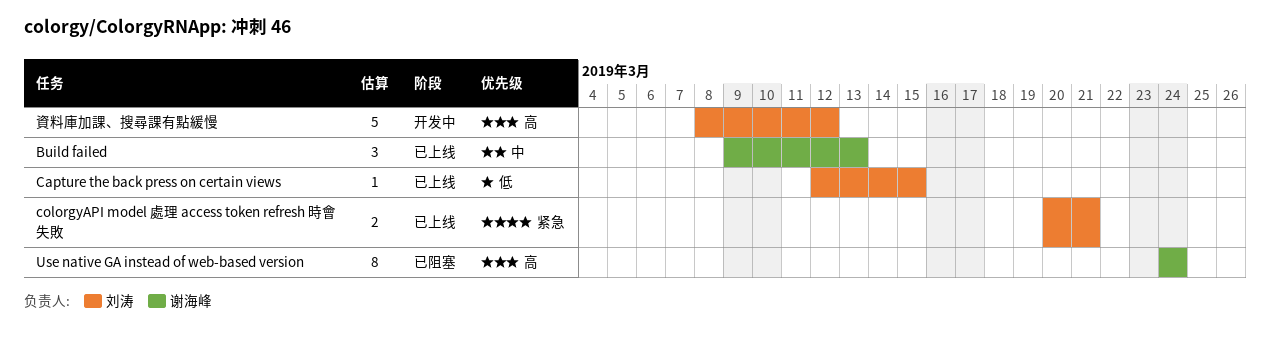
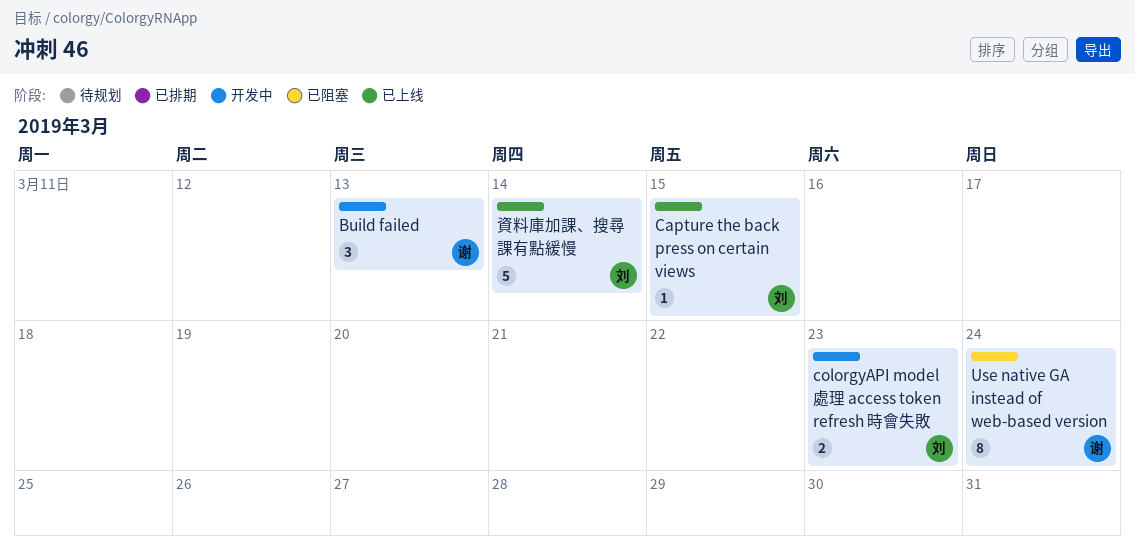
Build failed, status: 已上线 -> 开发中
colorgyAPI model 處理 access token refresh 時會失敗, status: 已上线 -> 开发中
colorgyAPI model 處理 access token refresh 時會失敗, due: Mar 21 -> Mar 23
資料庫加課、搜尋課有點緩慢, status: 开发中 -> 已上线
資料庫加課、搜尋課有點緩慢, due: Mar 12 -> Mar 14

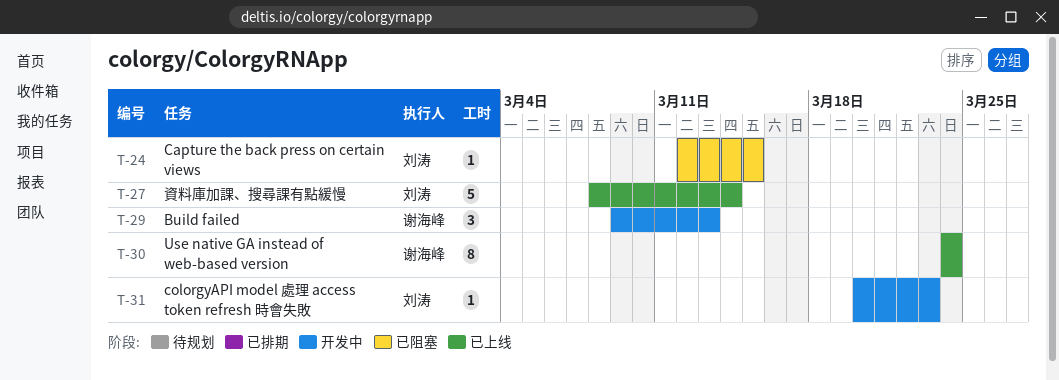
Capture the back press on certain views, status: 已上线 -> 已阻塞
colorgyAPI model 處理 access token refresh 時會失敗, estimate: 2 -> 1
Use native GA instead of web-based version, status: 已阻塞 -> 已上线

